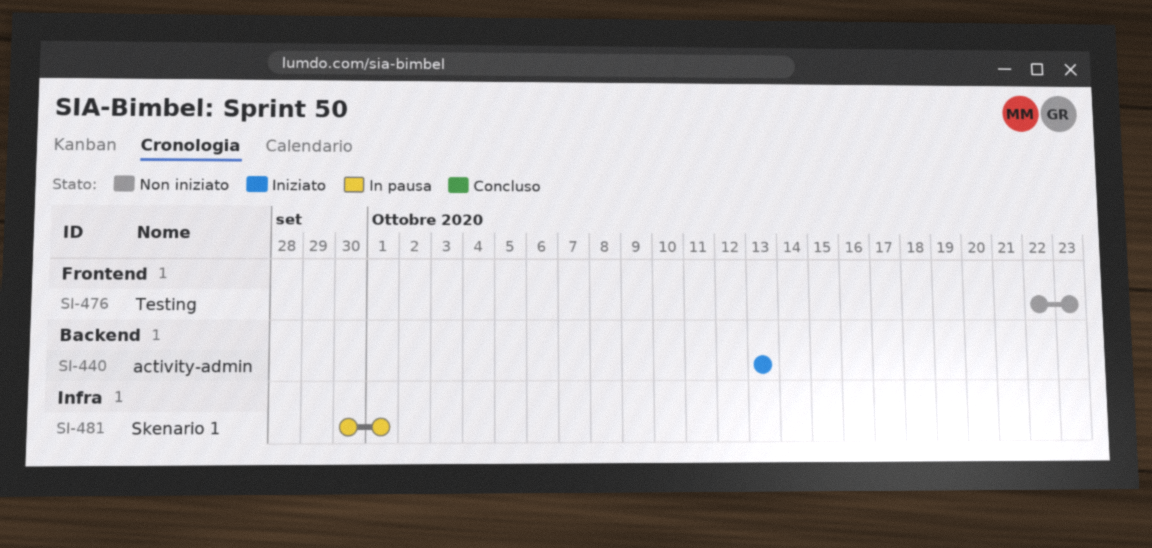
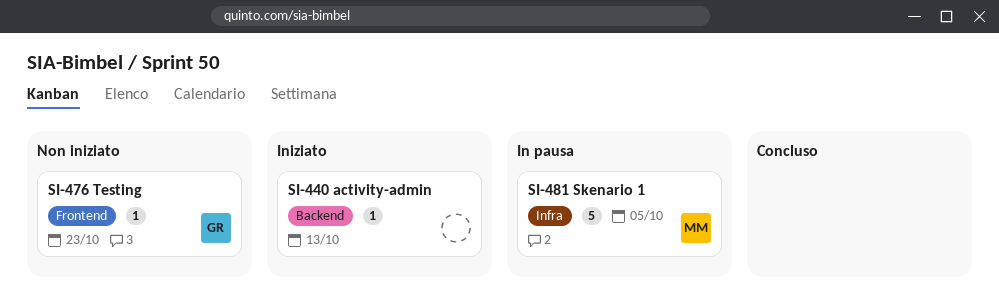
SI-481, due: Oct 1 -> Oct 5

